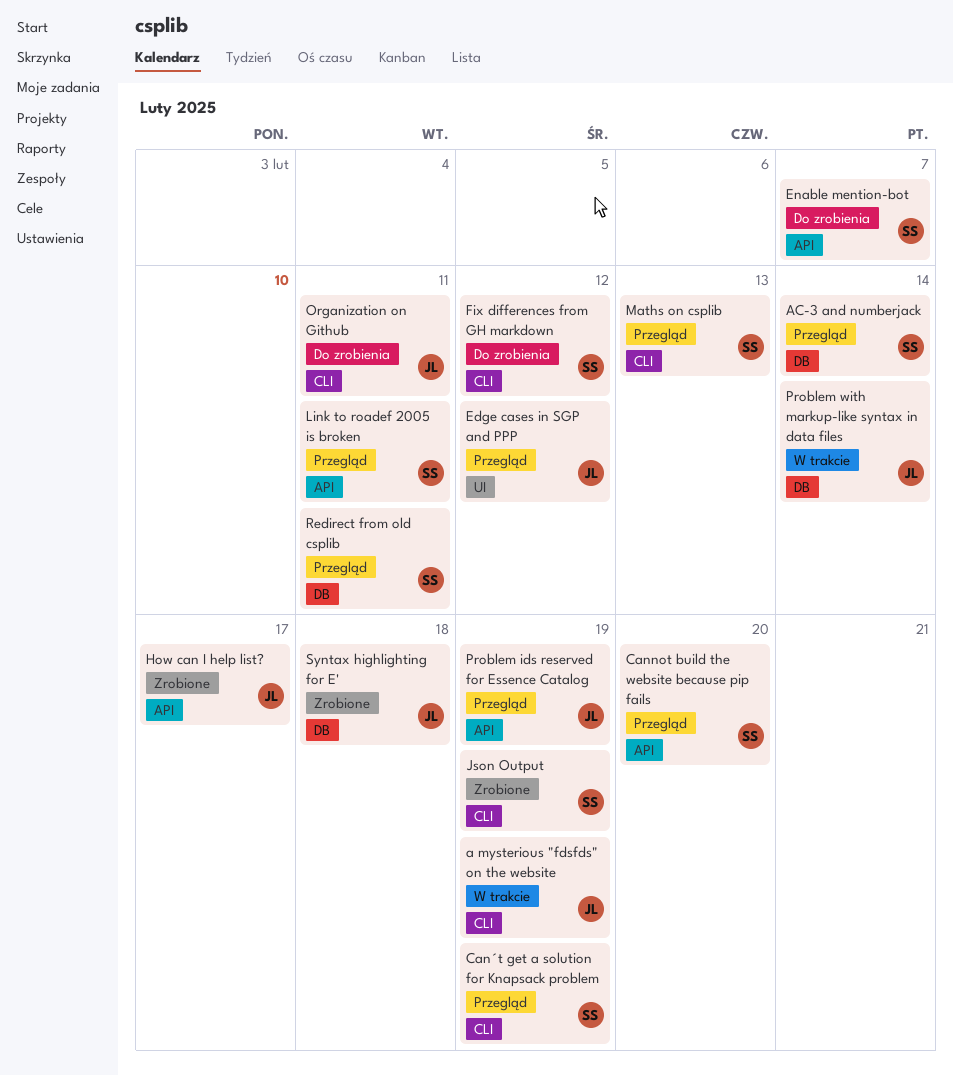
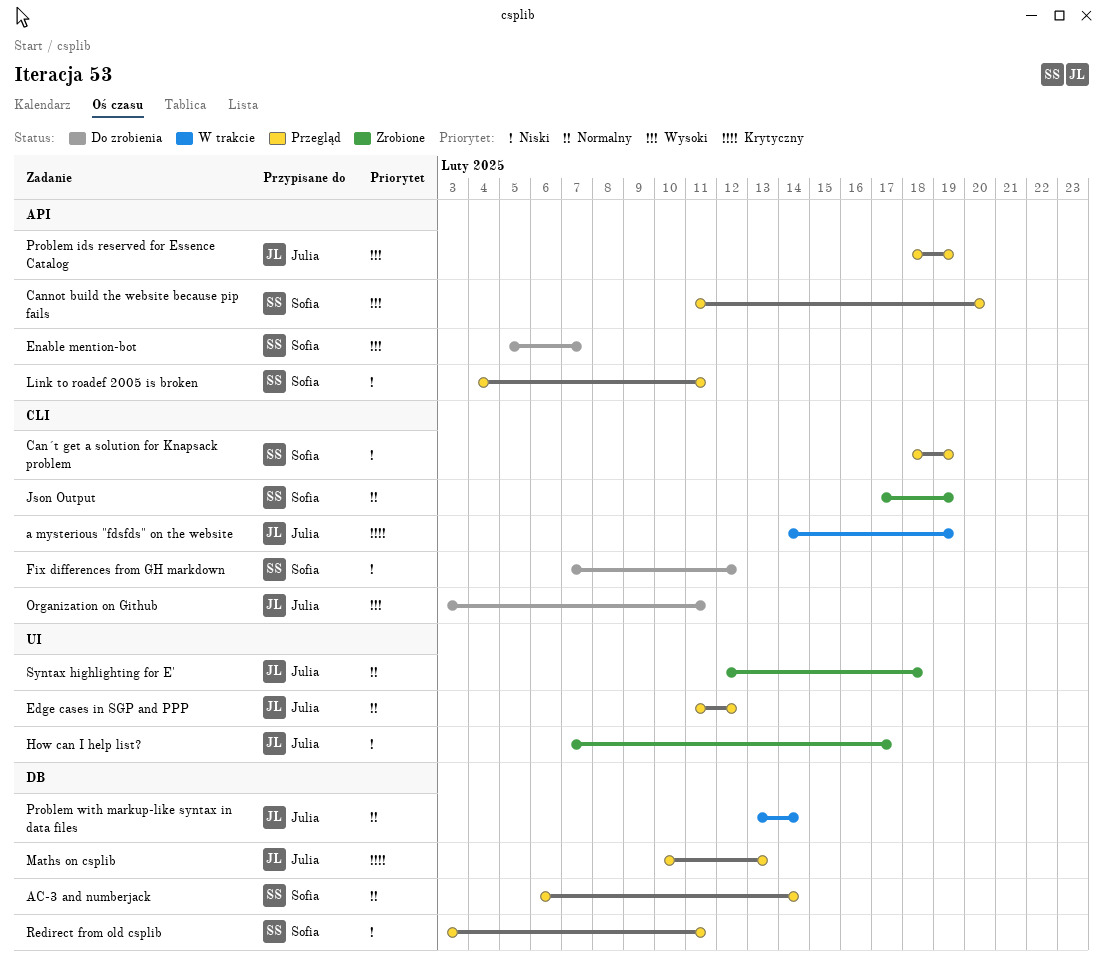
How can I help list?, label: API -> UI
Maths on csplib, owner: Sofia -> Julia
Maths on csplib, label: CLI -> DB
Syntax highlighting for E', label: DB -> UI

